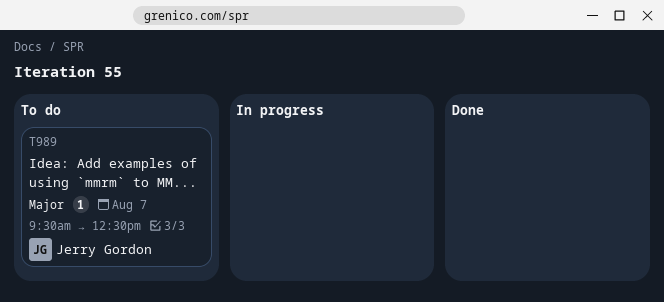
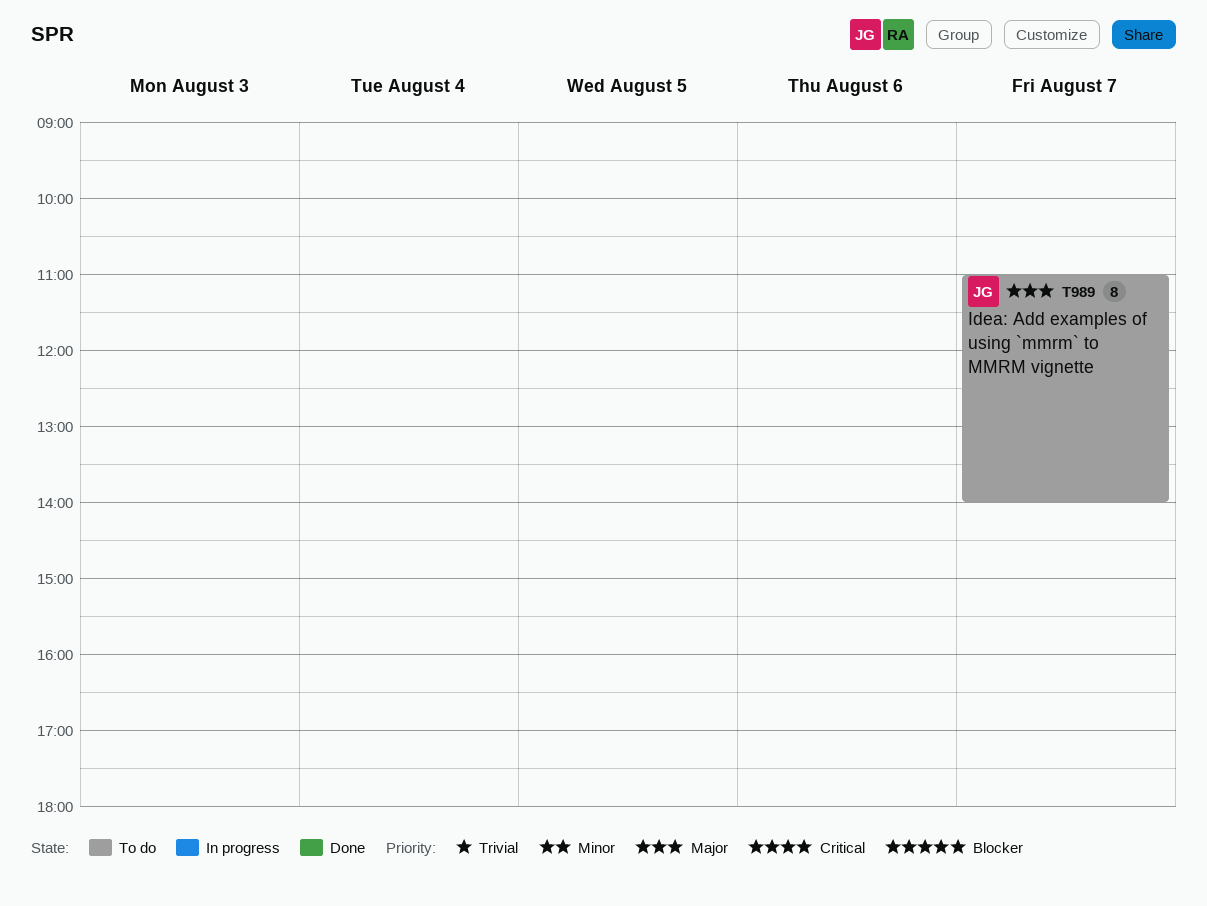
T989, estimate: 1 -> 8
T989, begins: 09:30 -> 11:00
T989, ends: 12:30 -> 14:00

